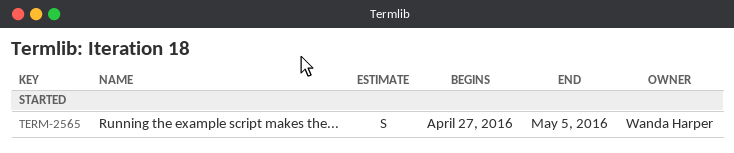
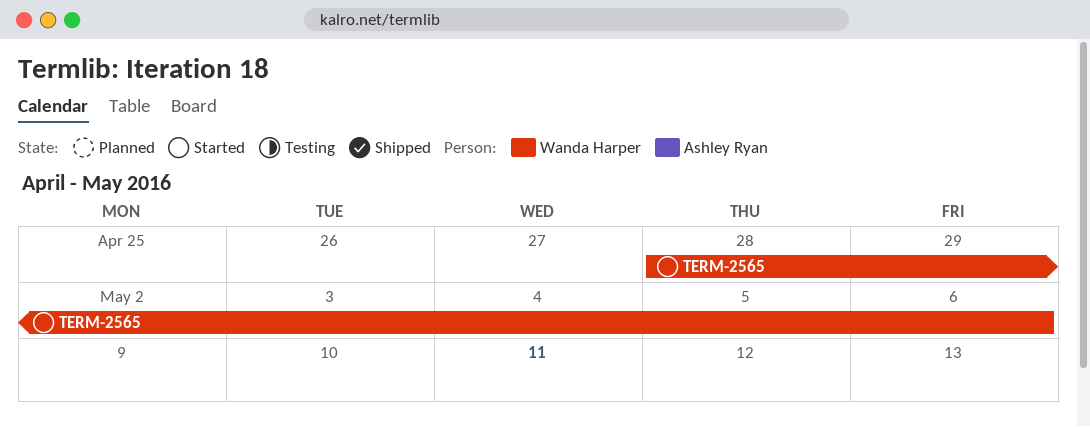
TERM-2565, start: Apr 27 -> Apr 28
TERM-2565, due: May 5 -> May 6

